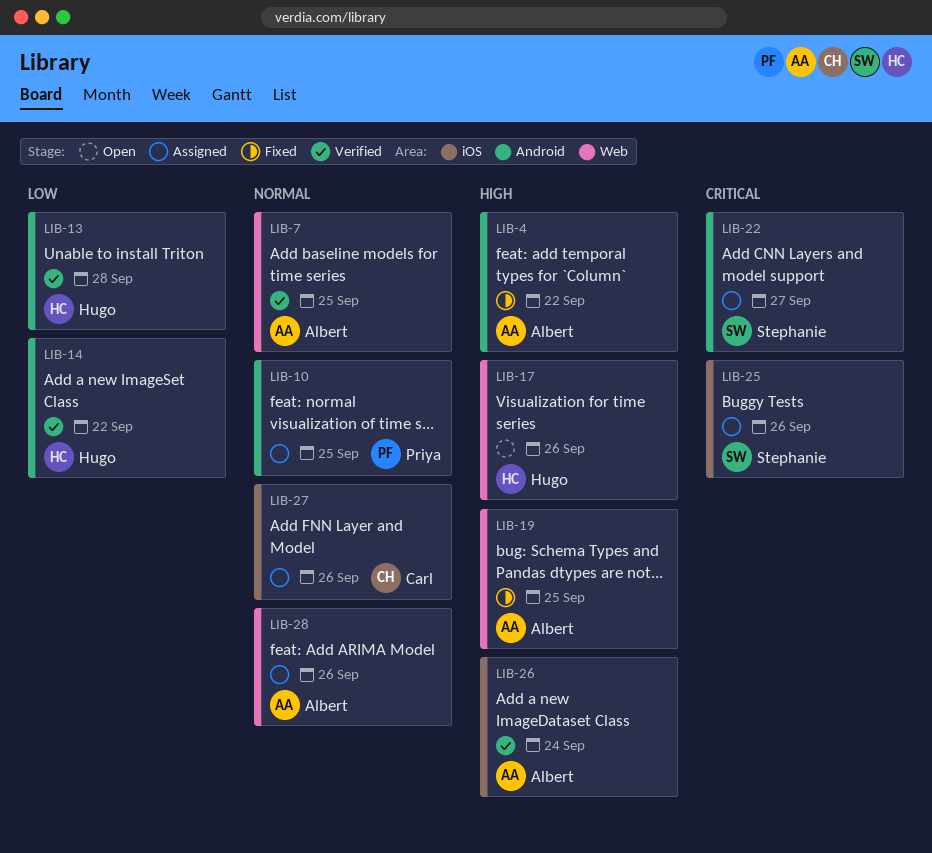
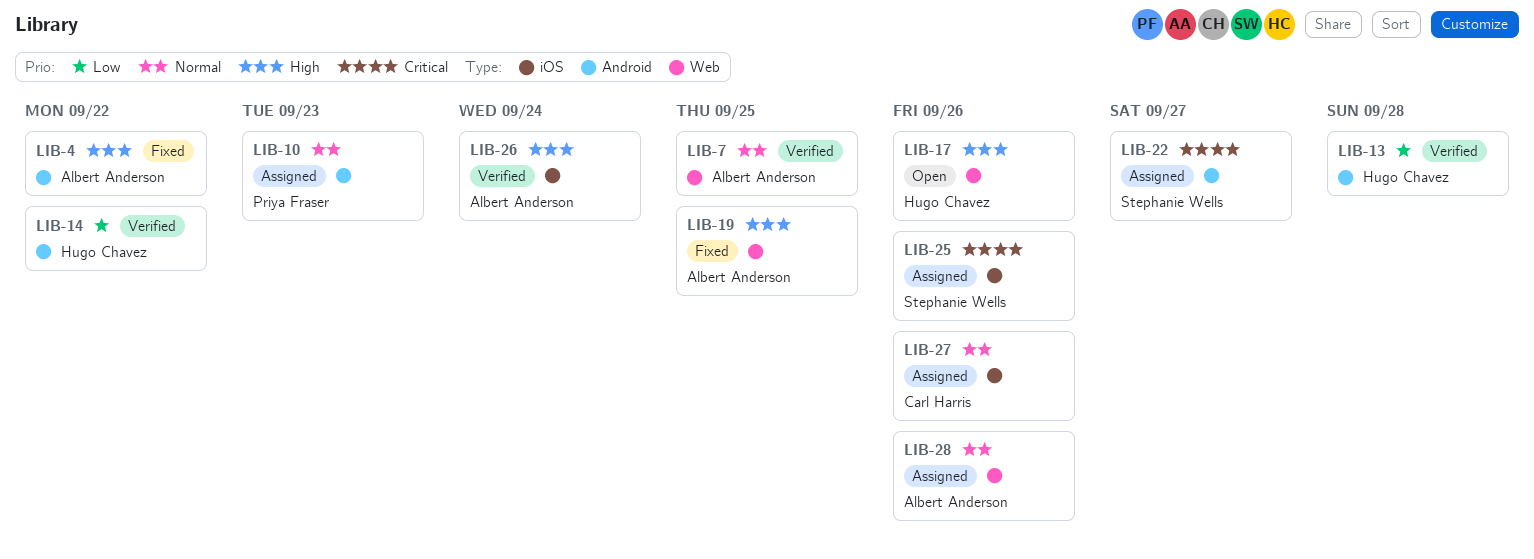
LIB-10, due: Sep 25 -> Sep 23

